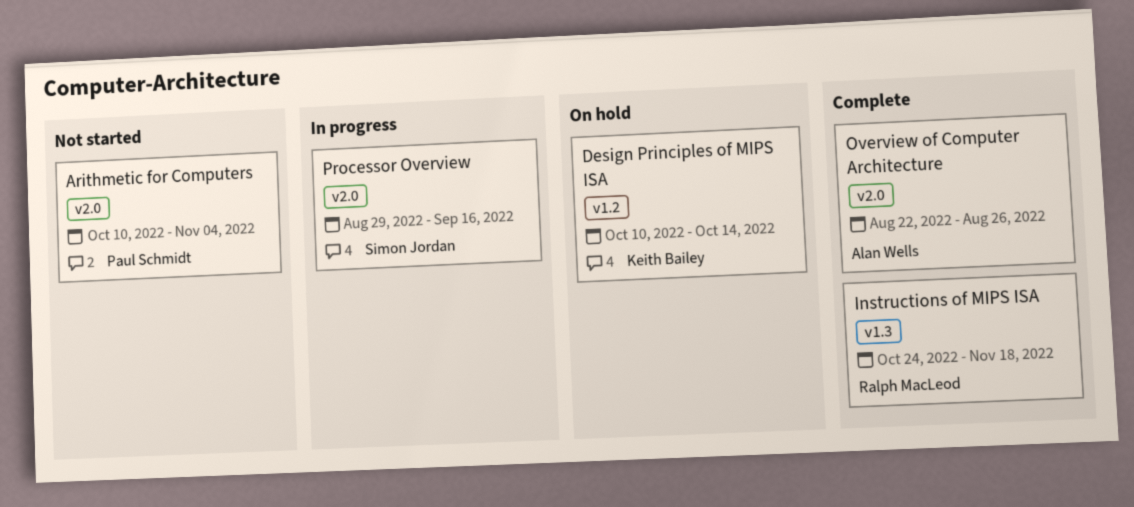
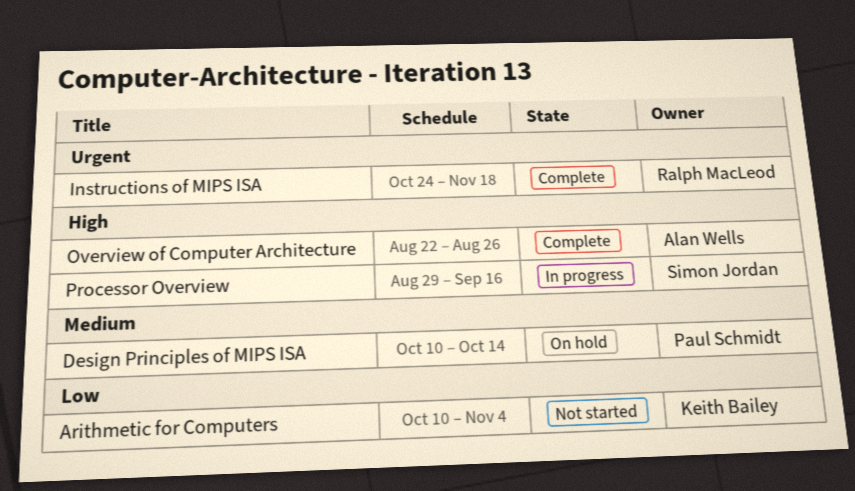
Arithmetic for Computers, owner: Paul Schmidt -> Keith Bailey
Design Principles of MIPS ISA, owner: Keith Bailey -> Paul Schmidt

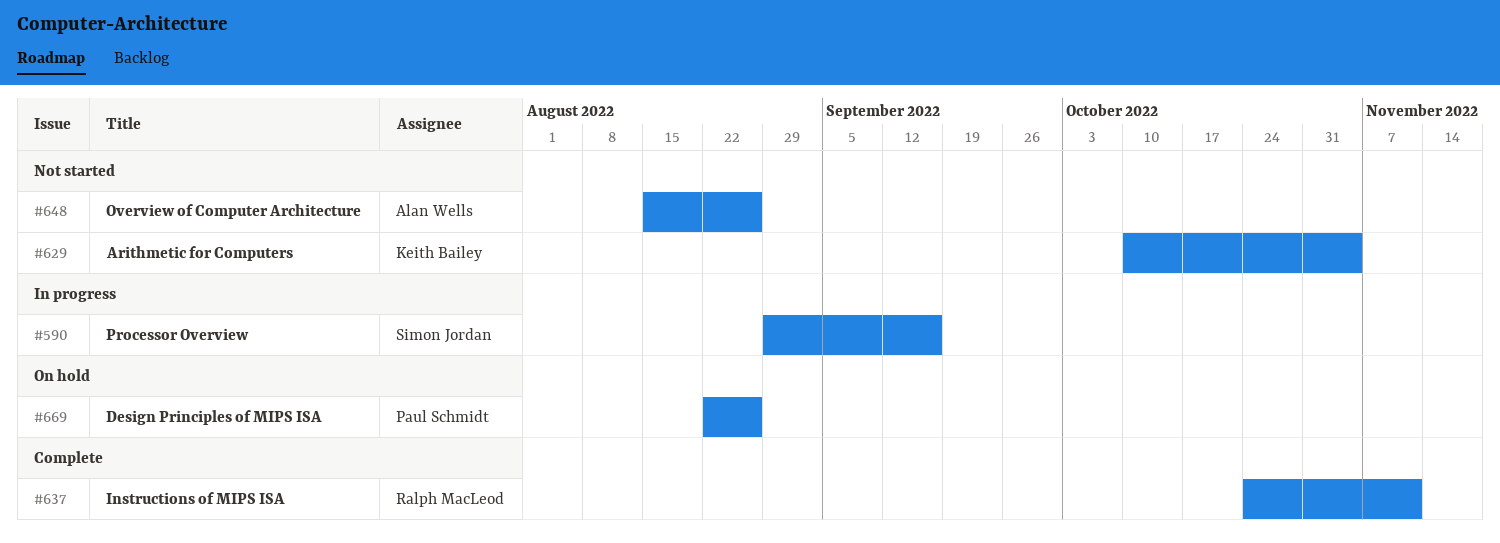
Design Principles of MIPS ISA, start: Oct 10 -> Aug 22
Design Principles of MIPS ISA, due: Oct 14 -> Aug 26
Instructions of MIPS ISA, due: Nov 18 -> Nov 11
Overview of Computer Architecture, status: Complete -> Not started
Overview of Computer Architecture, start: Aug 22 -> Aug 15

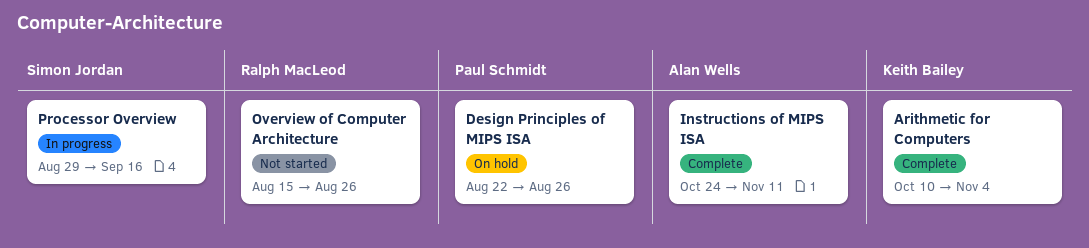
Arithmetic for Computers, status: Not started -> Complete
Instructions of MIPS ISA, owner: Ralph MacLeod -> Alan Wells
Overview of Computer Architecture, owner: Alan Wells -> Ralph MacLeod

